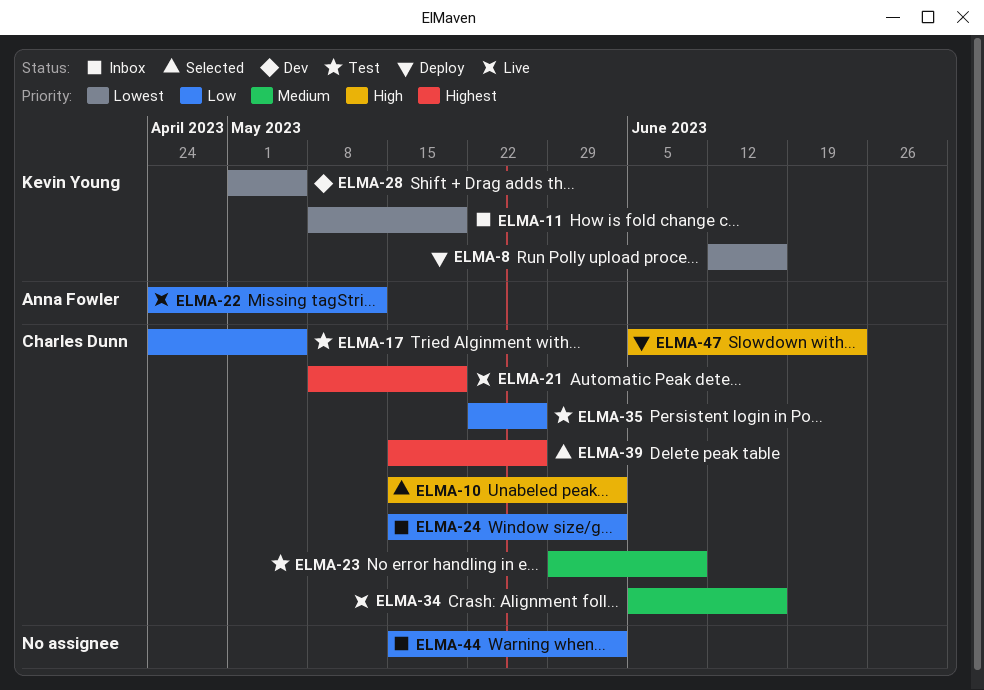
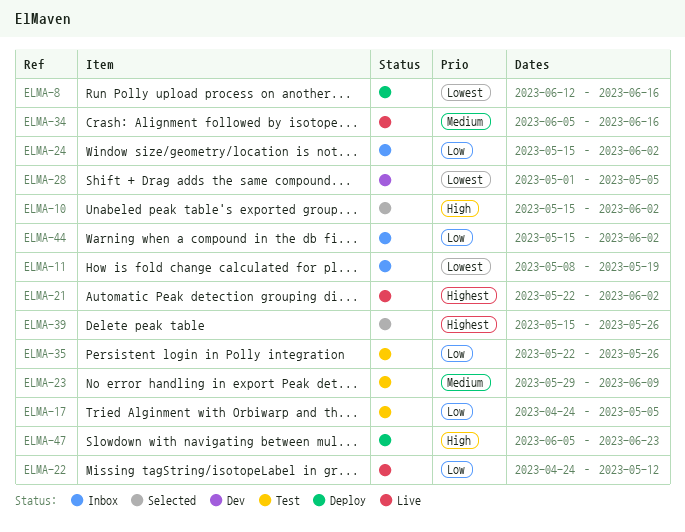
ELMA-21, start: May 8 -> May 22
ELMA-21, due: May 19 -> Jun 2

